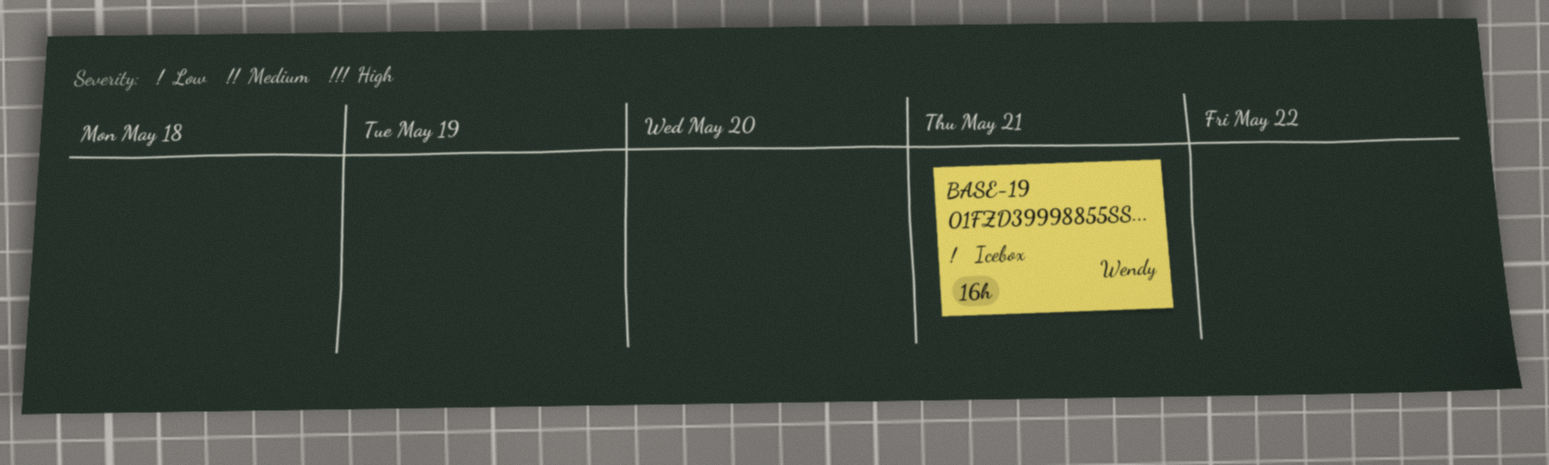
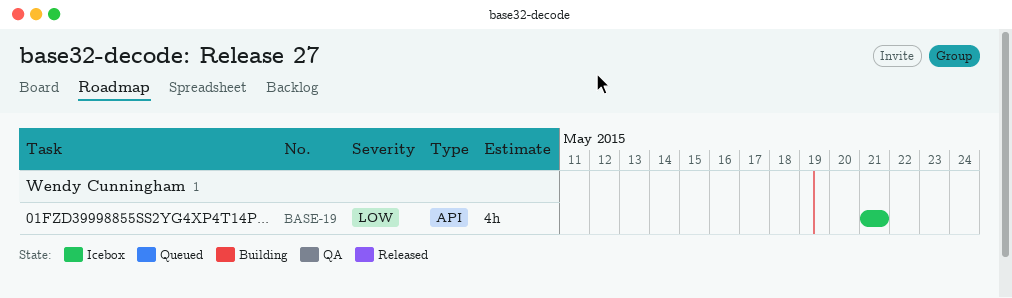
BASE-19, estimate: 16h -> 4h

